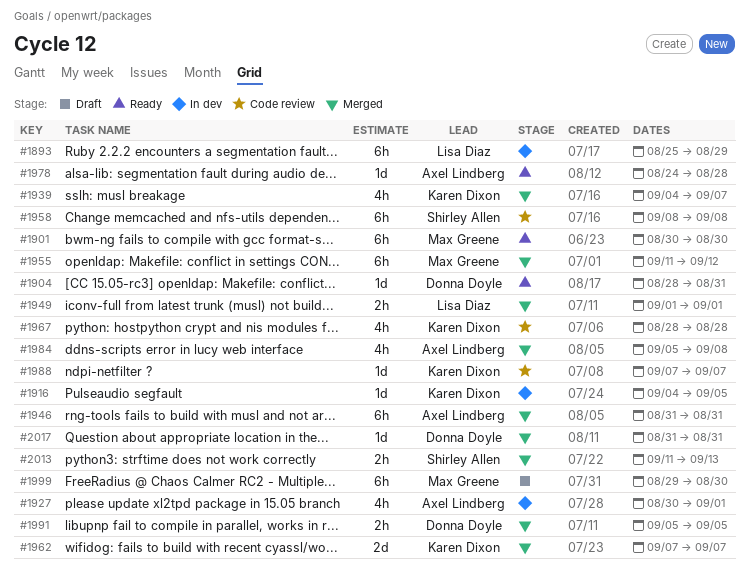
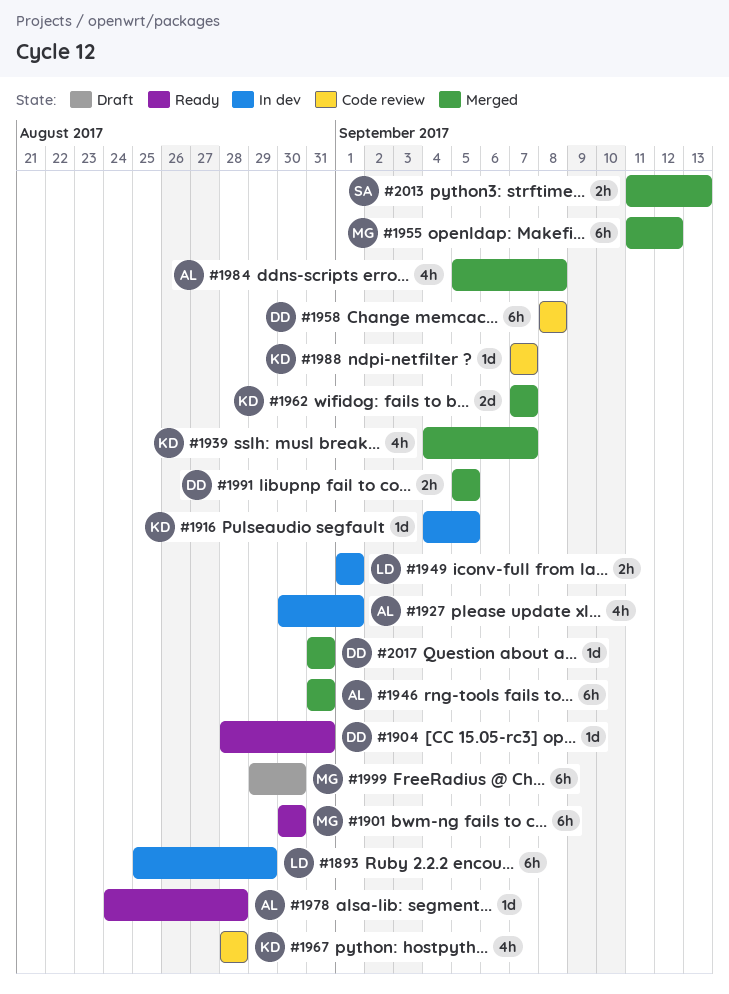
#1949, status: Merged -> In dev
#1958, owner: Shirley Allen -> Donna Doyle

